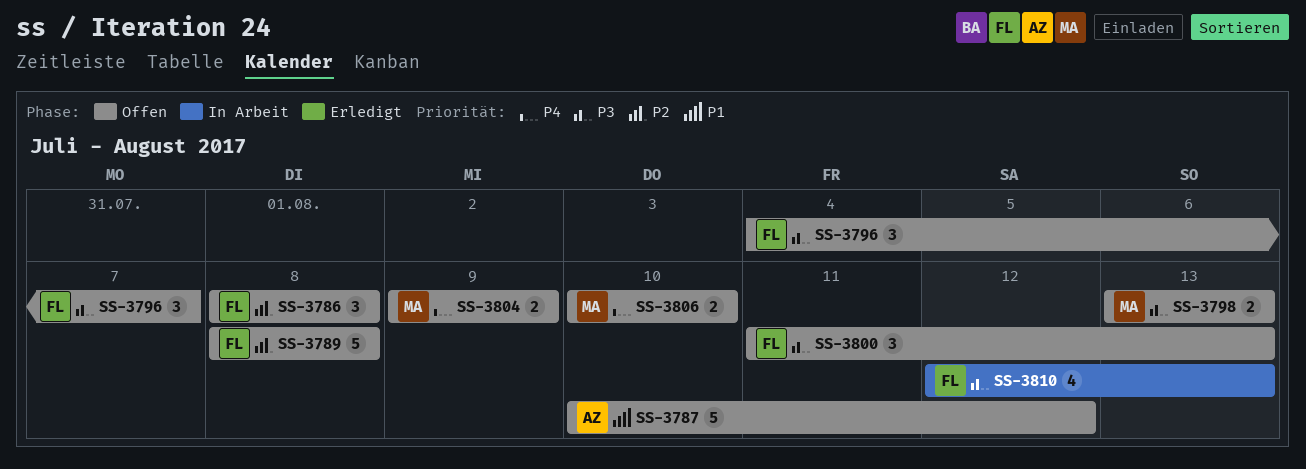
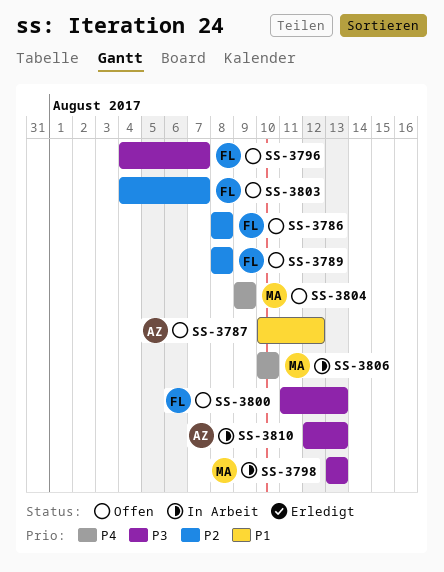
SS-3798, status: Offen -> In Arbeit
SS-3803: none -> present
SS-3806, status: Offen -> In Arbeit
SS-3810, owner: FL -> AZ

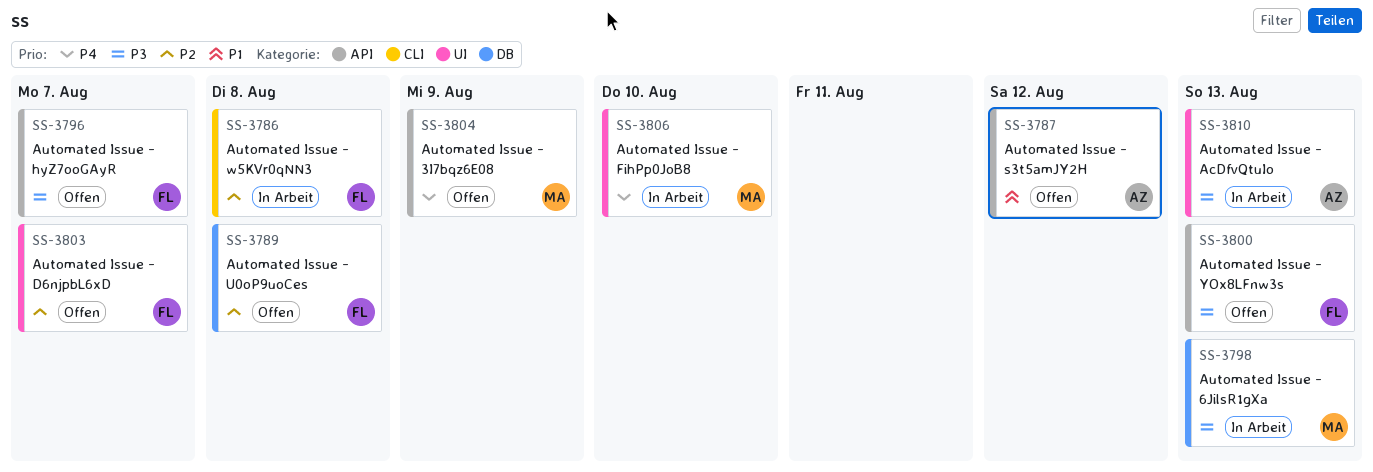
SS-3786, status: Offen -> In Arbeit

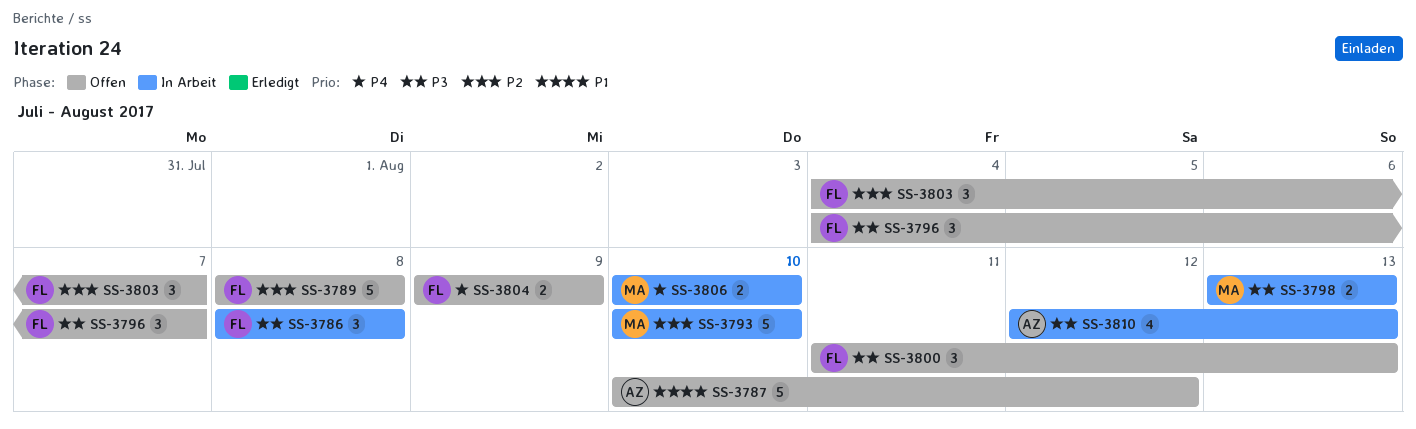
SS-3786, priority: P2 -> P3
SS-3793: none -> present
SS-3804, owner: MA -> FL

